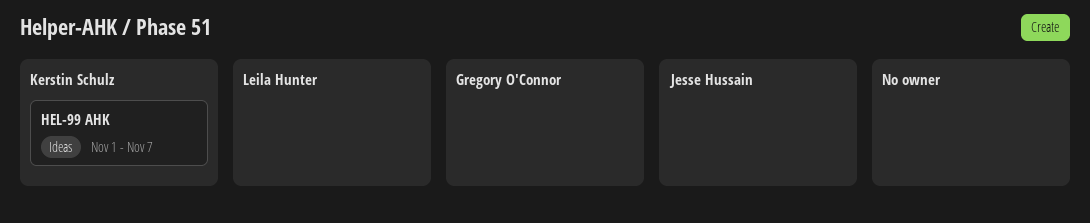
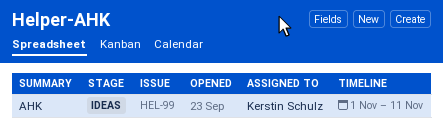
HEL-99, due: Nov 7 -> Nov 11

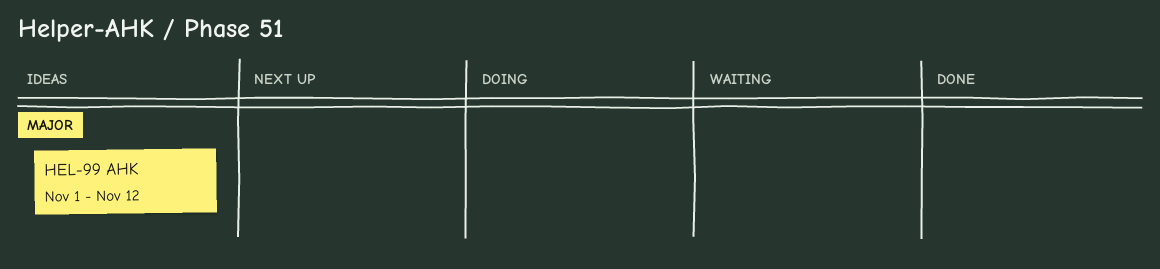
HEL-99, due: Nov 11 -> Nov 12

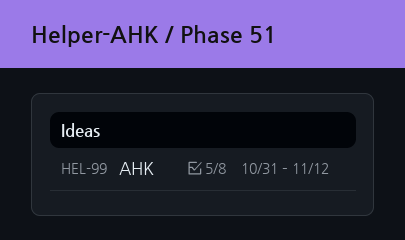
HEL-99, start: Nov 1 -> Oct 31

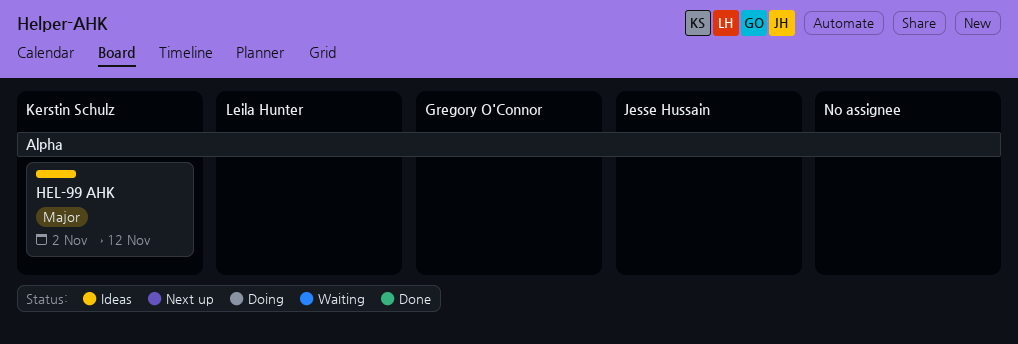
HEL-99, start: Oct 31 -> Nov 2

